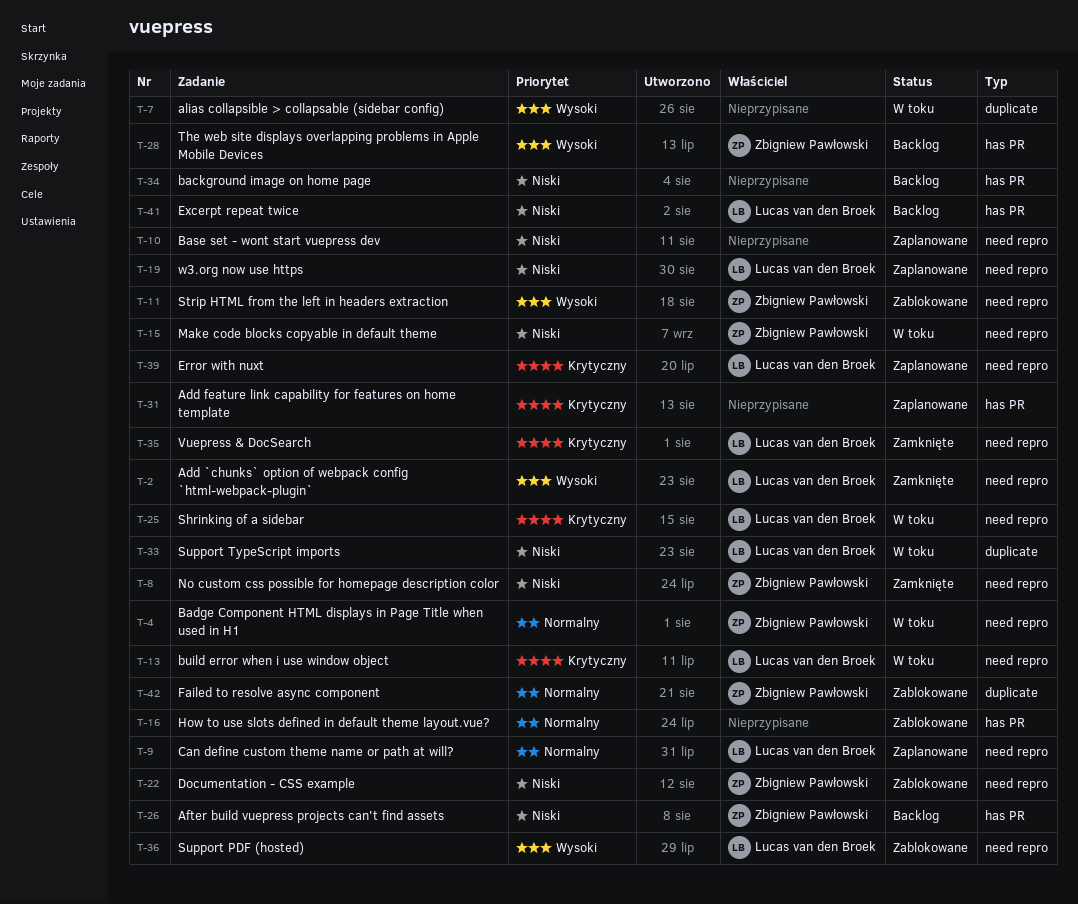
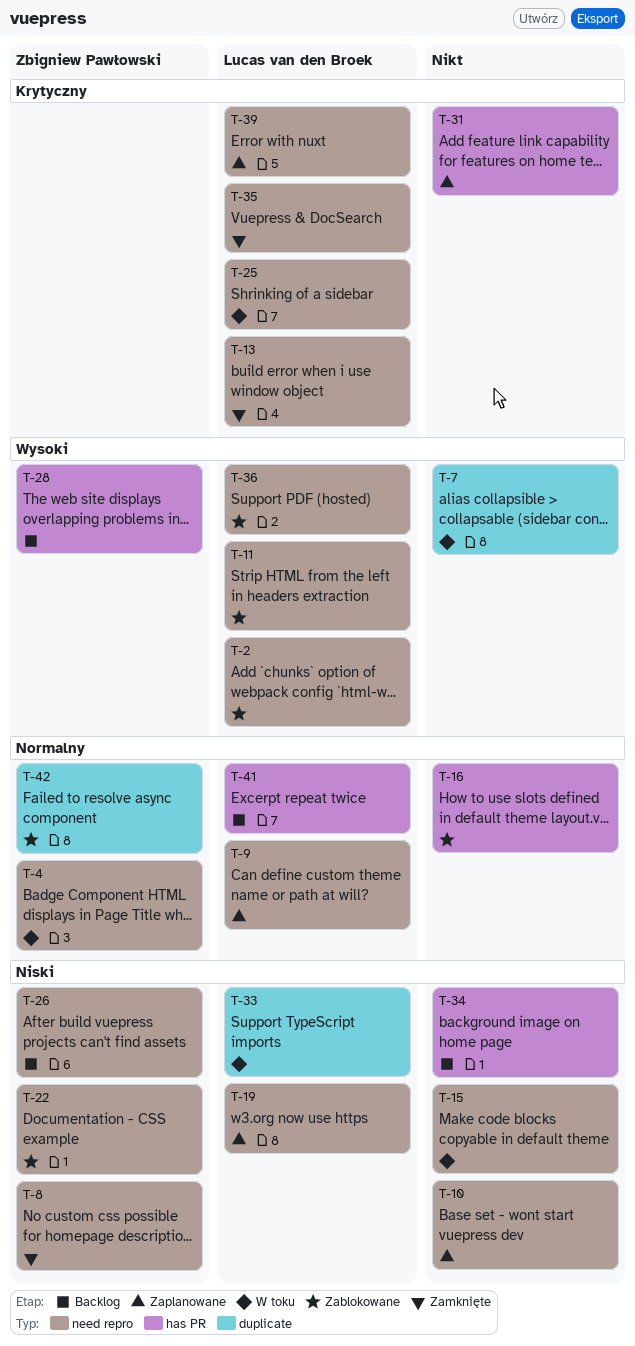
T-2, status: Zamknięte -> Zablokowane
T-11, owner: Zbigniew Pawłowski -> Lucas van den Broek
T-13, status: W toku -> Zamknięte
T-15, owner: Zbigniew Pawłowski -> none
T-26, label: has PR -> need repro
T-41, priority: Niski -> Normalny

